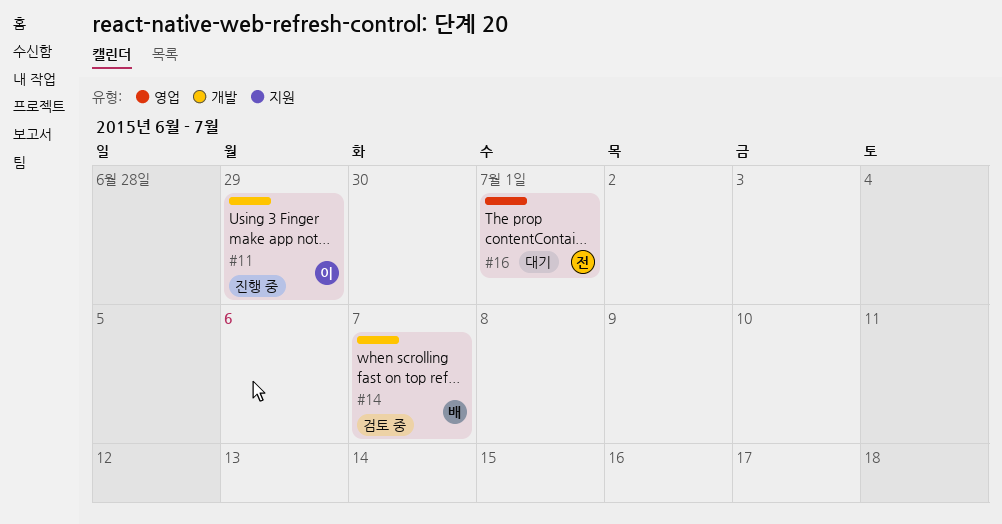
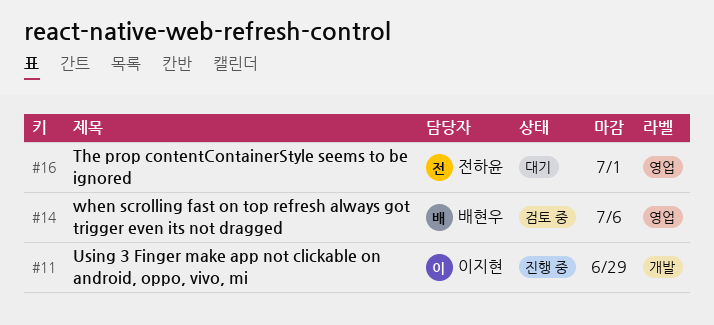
#14, label: 개발 -> 영업
#14, due: Jul 7 -> Jul 6

